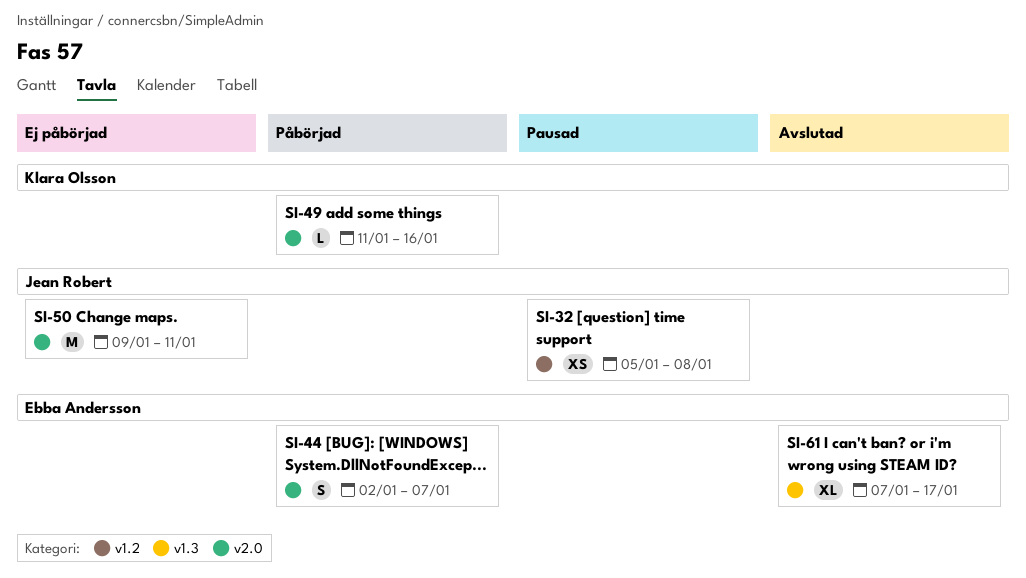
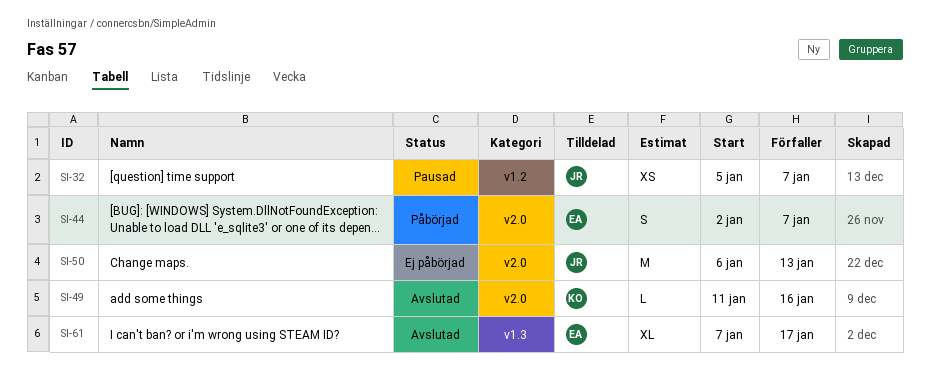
SI-32, due: Jan 8 -> Jan 7
SI-49, status: Påbörjad -> Avslutad
SI-50, start: Jan 9 -> Jan 6
SI-50, due: Jan 11 -> Jan 13

